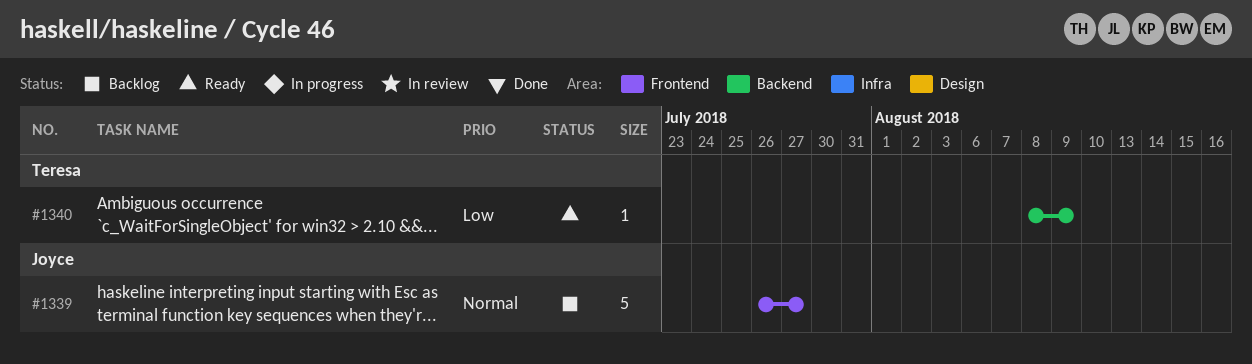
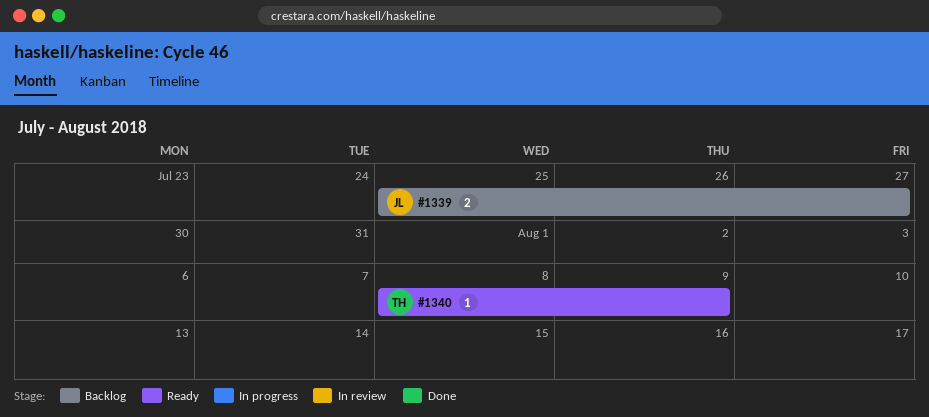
#1339, estimate: 5 -> 2
#1339, start: Jul 26 -> Jul 25

